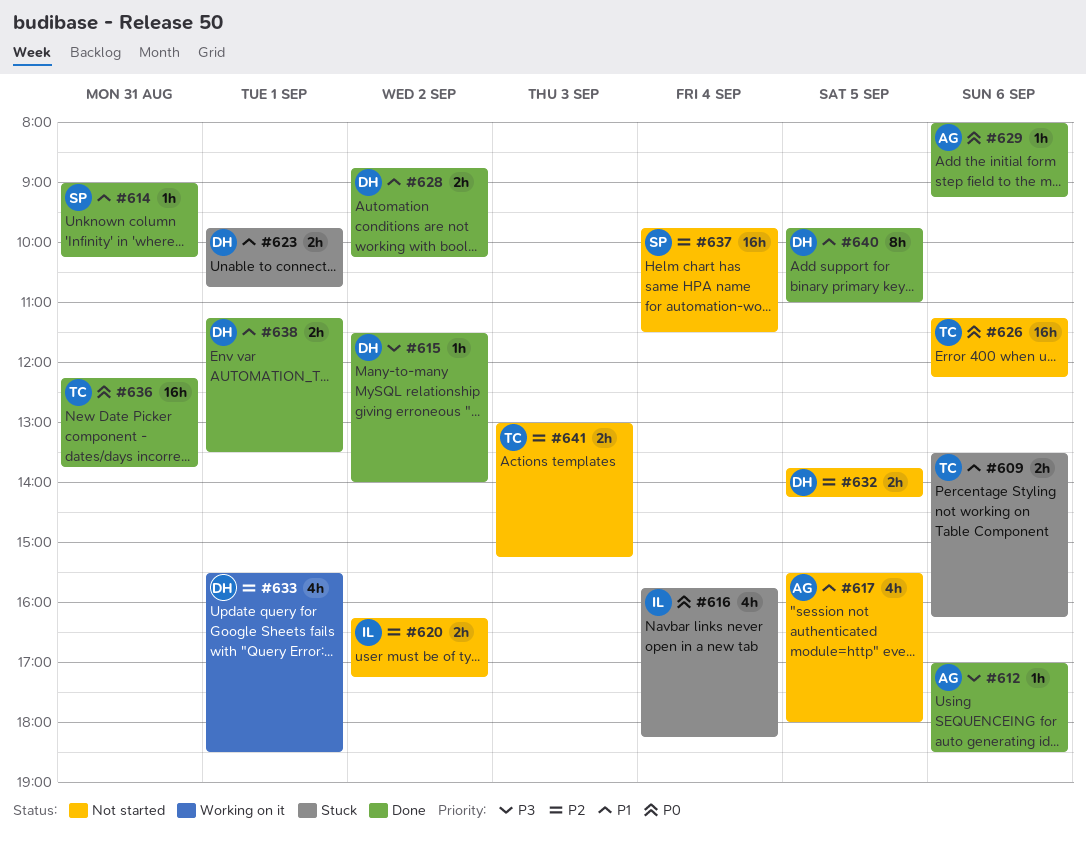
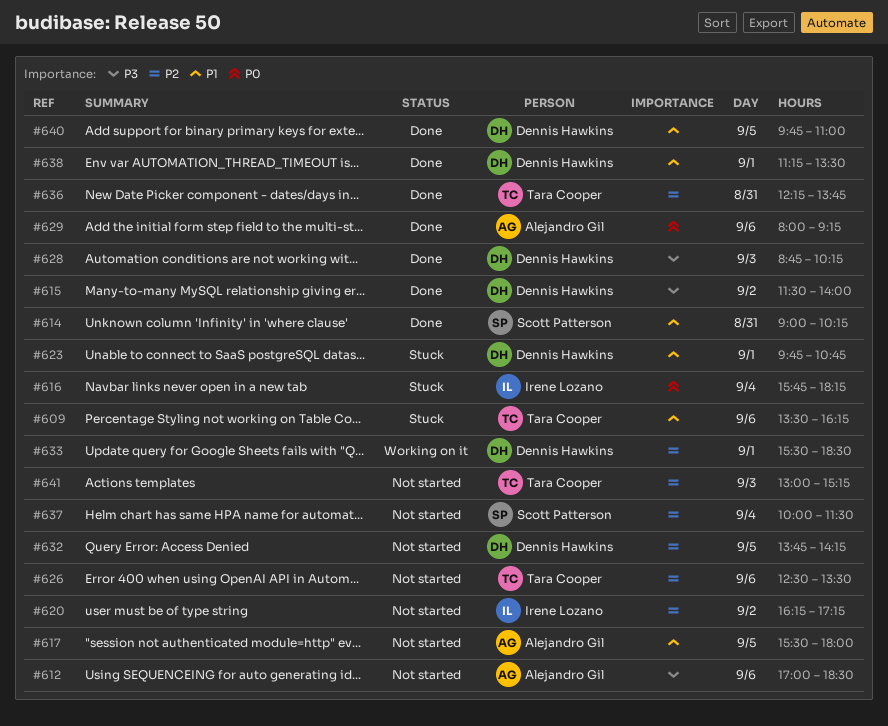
#612, status: Done -> Not started
#626, priority: P0 -> P2
#626, begins: 11:15 -> 12:30
#626, ends: 12:15 -> 13:30
#628, priority: P1 -> P3
#628, day: Sep 2 -> Sep 3
#636, priority: P0 -> P2
#637, begins: 09:45 -> 10:00

